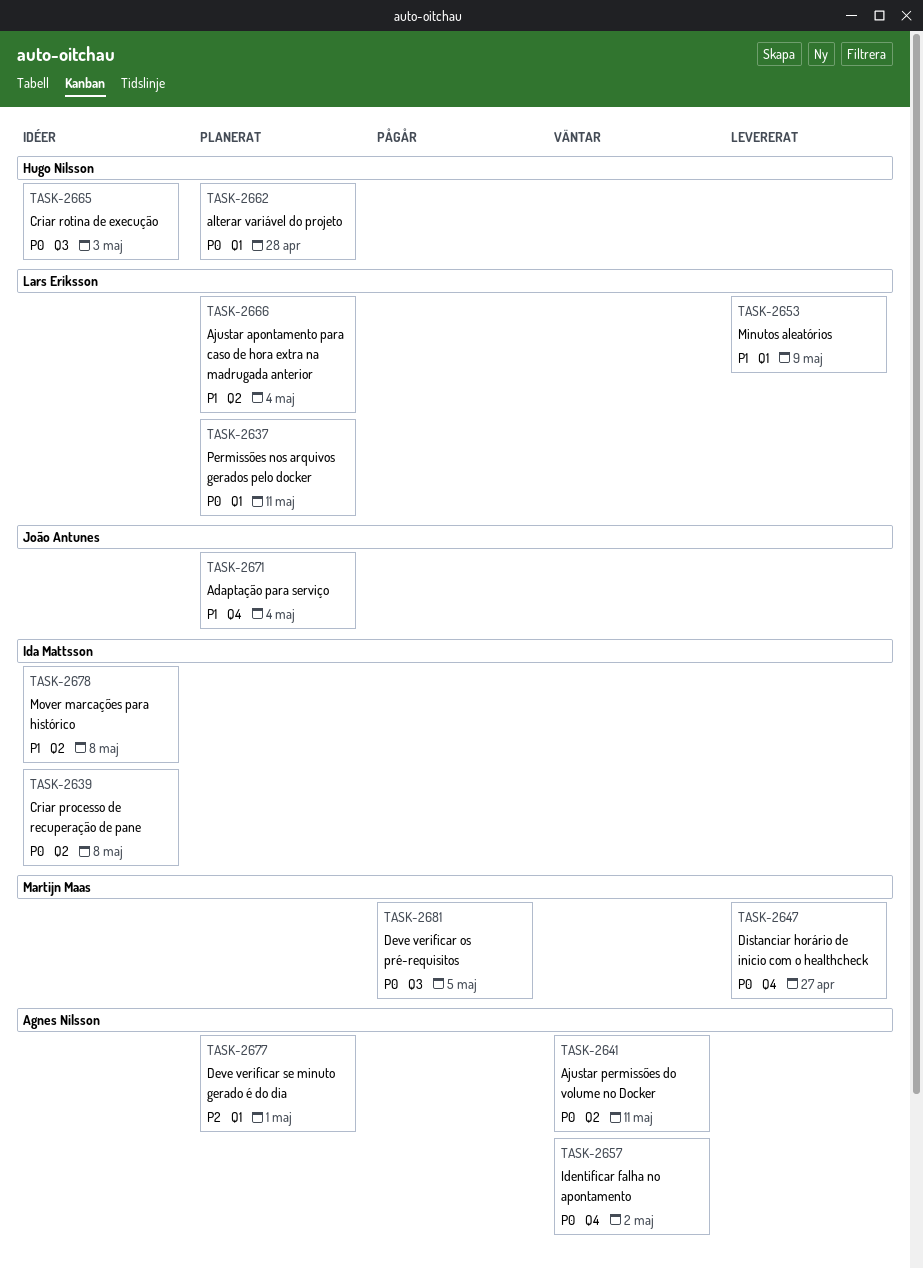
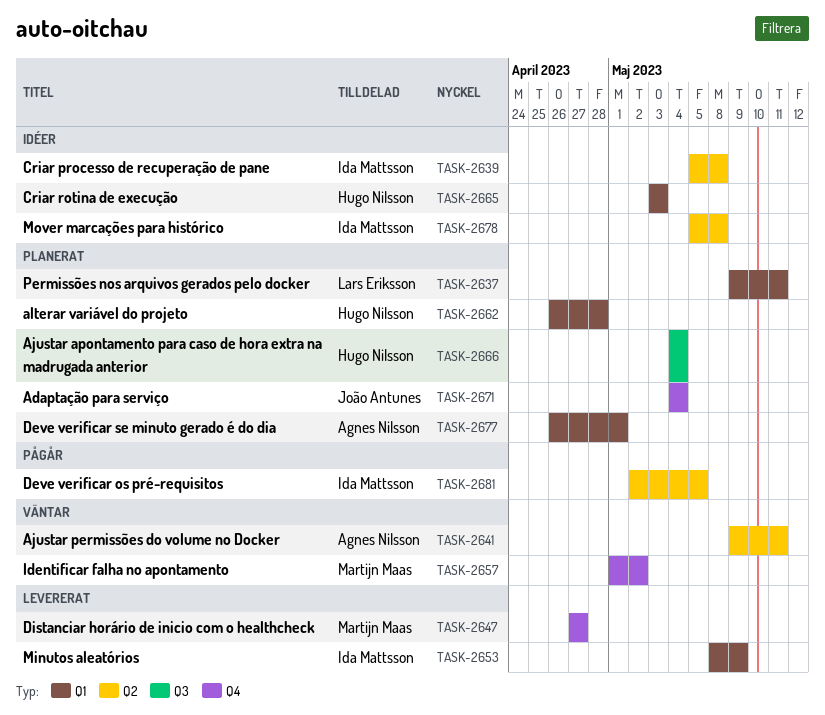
TASK-2653, owner: Lars Eriksson -> Ida Mattsson
TASK-2657, owner: Agnes Nilsson -> Martijn Maas
TASK-2665, label: Q3 -> Q1
TASK-2666, owner: Lars Eriksson -> Hugo Nilsson
TASK-2666, label: Q2 -> Q3
TASK-2681, owner: Martijn Maas -> Ida Mattsson
TASK-2681, label: Q3 -> Q2

